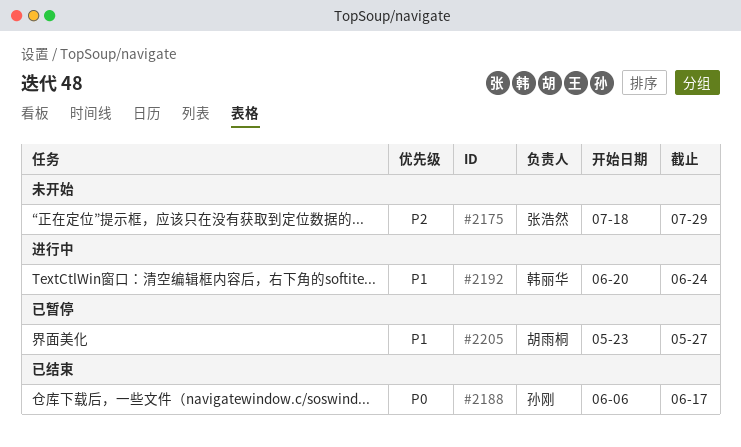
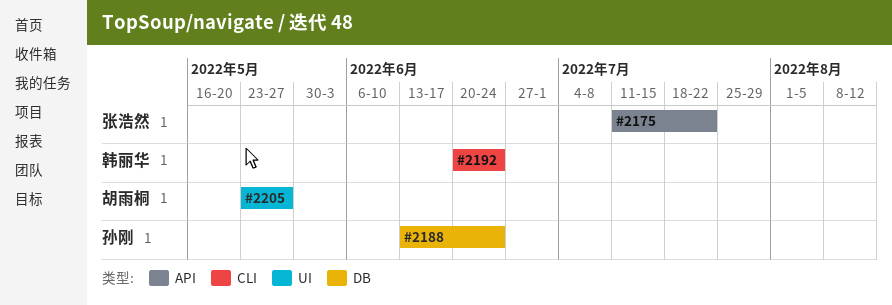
#2175, start: Jul 18 -> Jul 11
#2175, due: Jul 29 -> Jul 22
#2188, start: Jun 6 -> Jun 13
#2188, due: Jun 17 -> Jun 24

